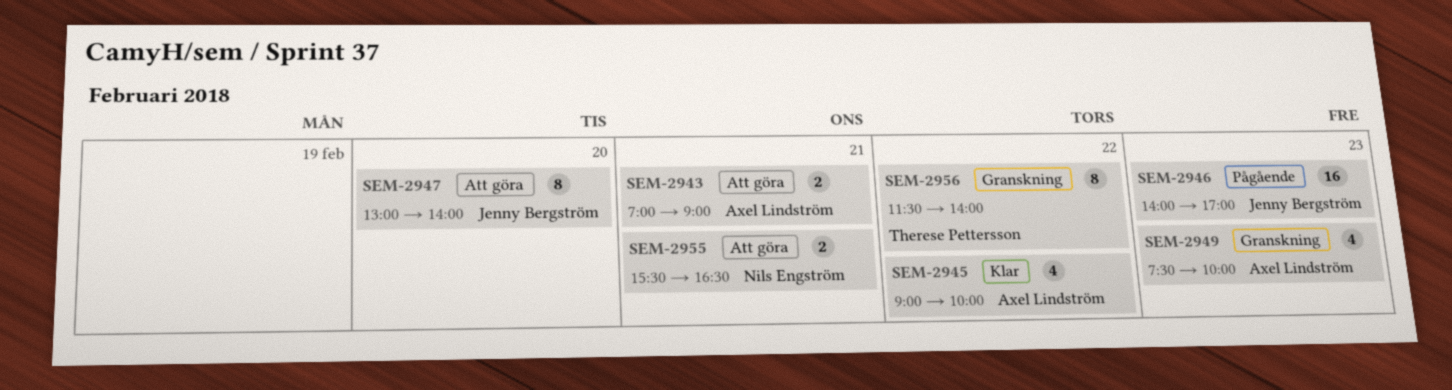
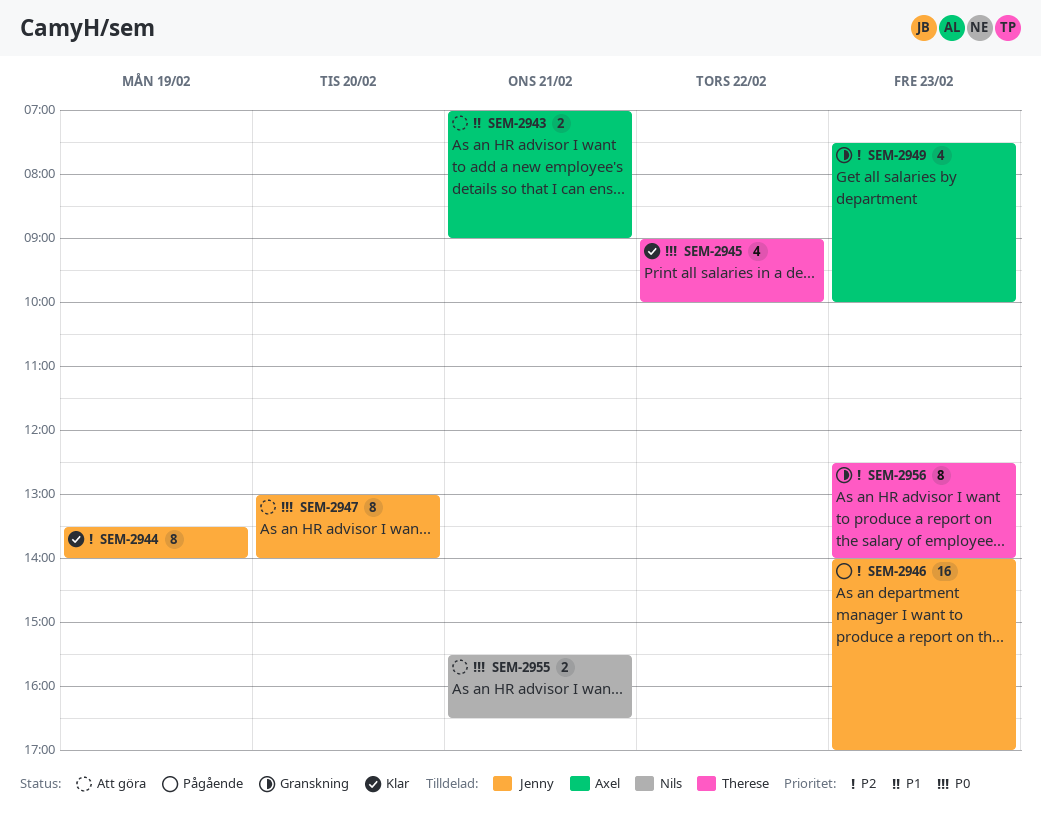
SEM-2944: none -> present
SEM-2945, owner: Axel Lindström -> Therese Pettersson
SEM-2956, day: Feb 22 -> Feb 23
SEM-2956, begins: 11:30 -> 12:30

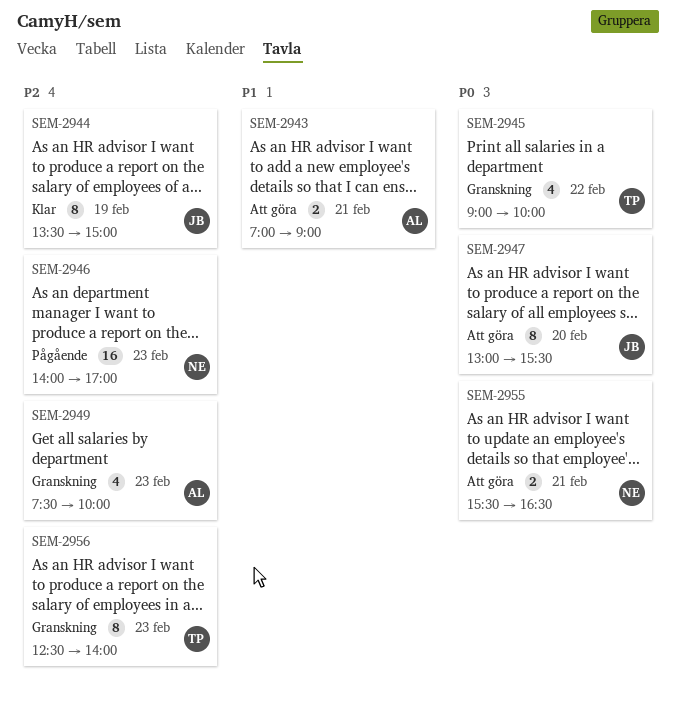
SEM-2944, ends: 14:00 -> 15:00
SEM-2945, status: Klar -> Granskning
SEM-2946, owner: Jenny -> Nils
SEM-2947, ends: 14:00 -> 15:30

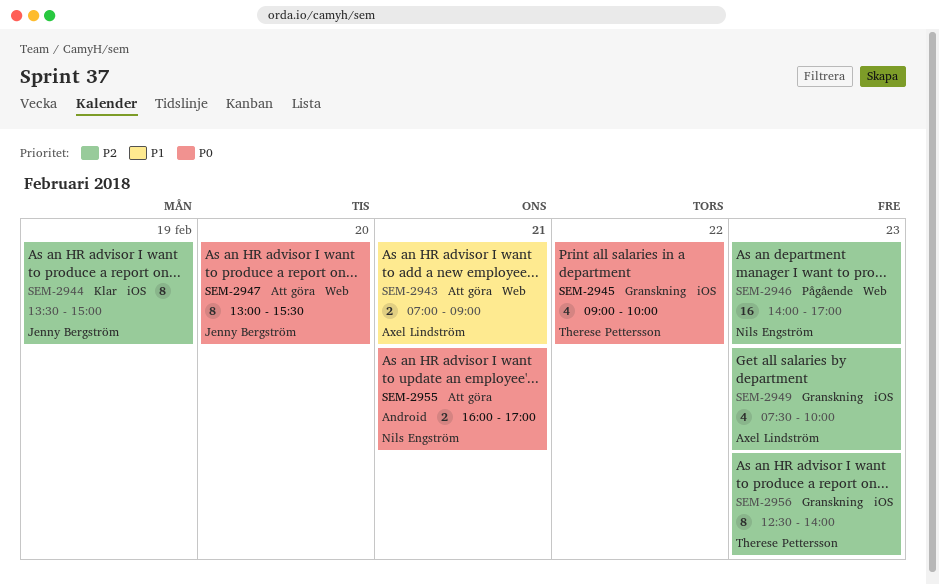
SEM-2955, begins: 15:30 -> 16:00
SEM-2955, ends: 16:30 -> 17:00

